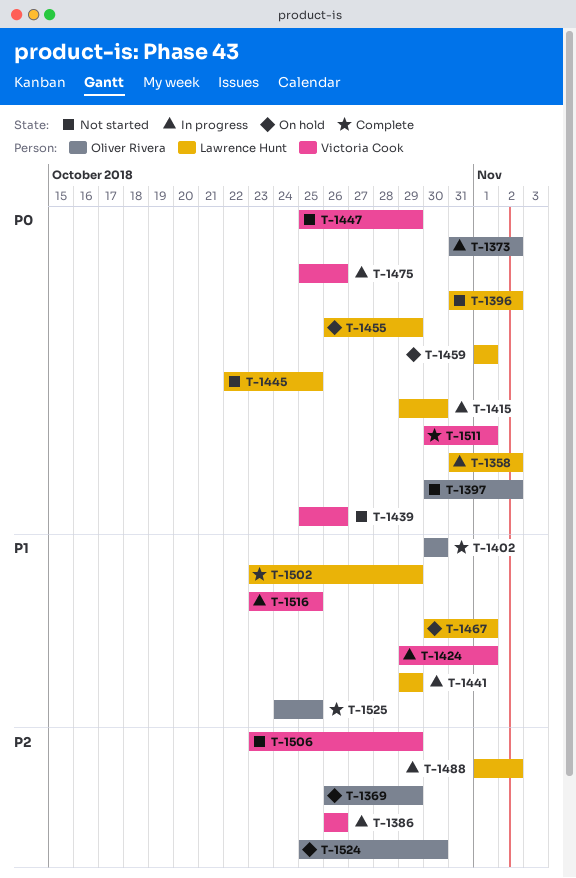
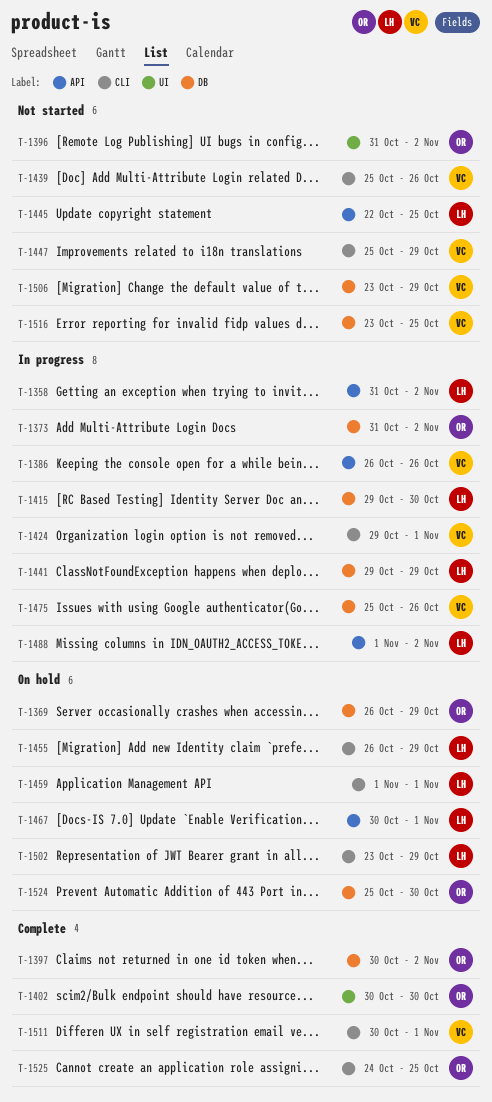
T-1396, owner: Lawrence Hunt -> Oliver Rivera
T-1397, status: Not started -> Complete
T-1502, status: Complete -> On hold
T-1516, status: In progress -> Not started

